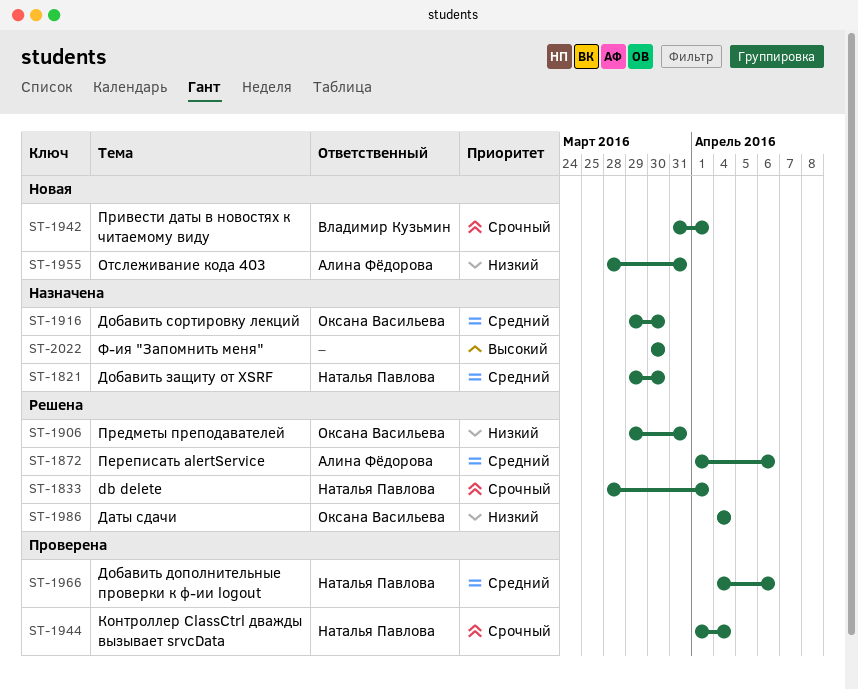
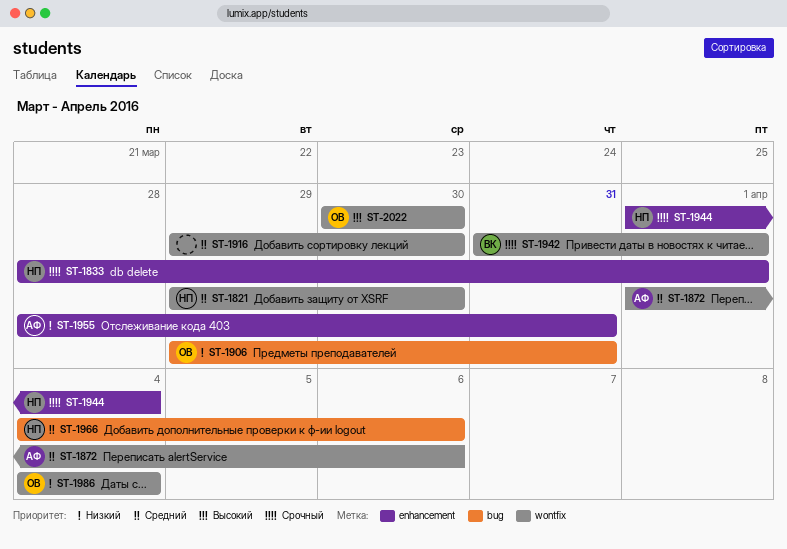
ST-1916, owner: Оксана Васильева -> none
ST-2022, owner: none -> Оксана Васильева

